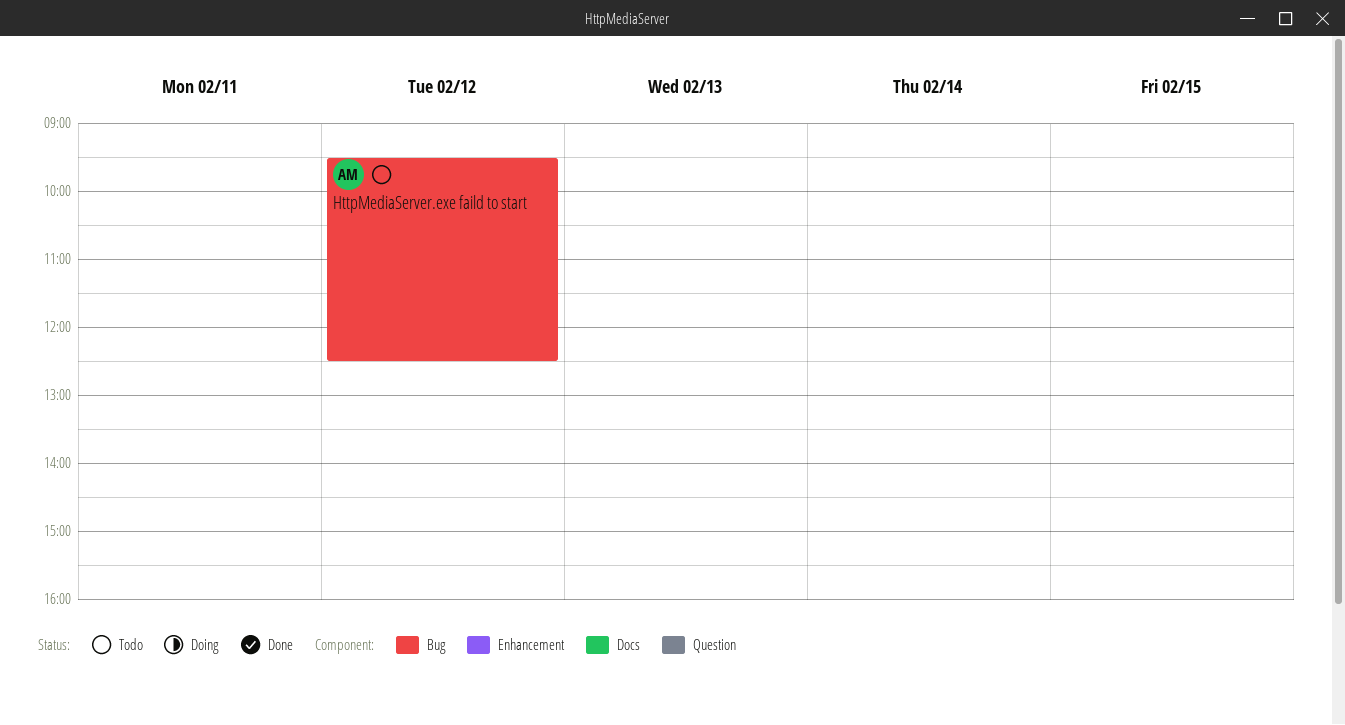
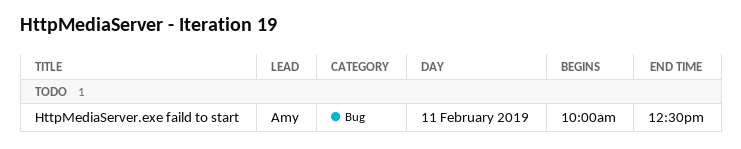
HttpMediaServer.exe faild to start, day: Feb 12 -> Feb 11
HttpMediaServer.exe faild to start, begins: 09:30 -> 10:00

